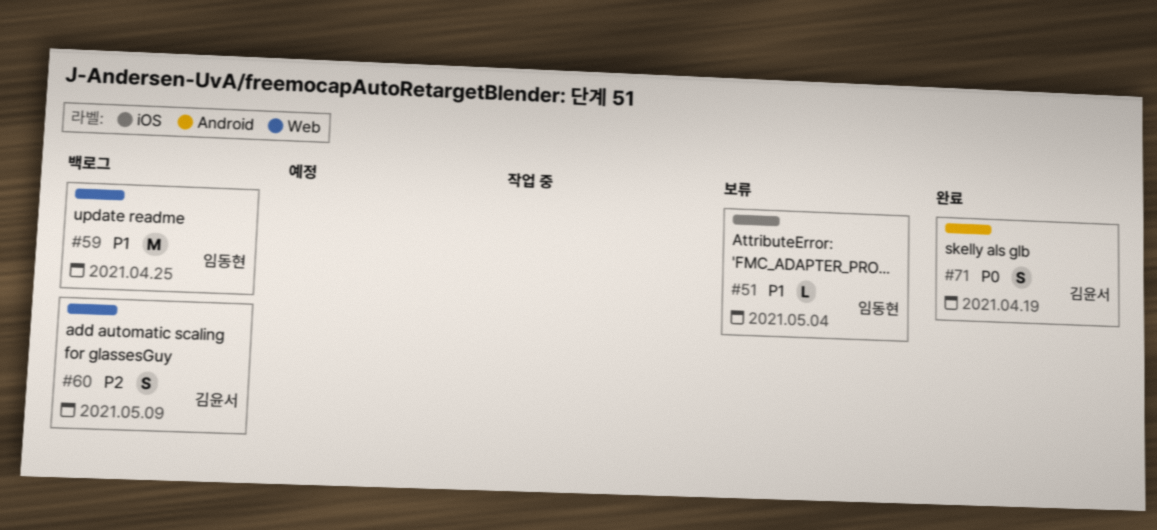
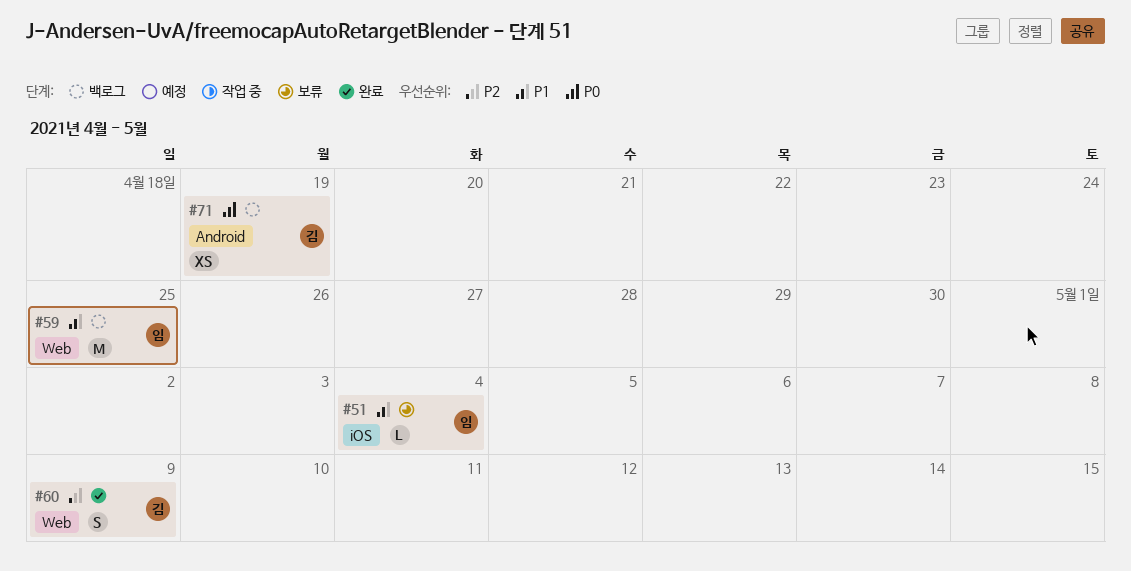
#60, status: 백로그 -> 완료
#71, status: 완료 -> 백로그
#71, estimate: S -> XS

